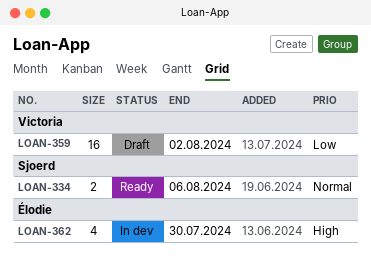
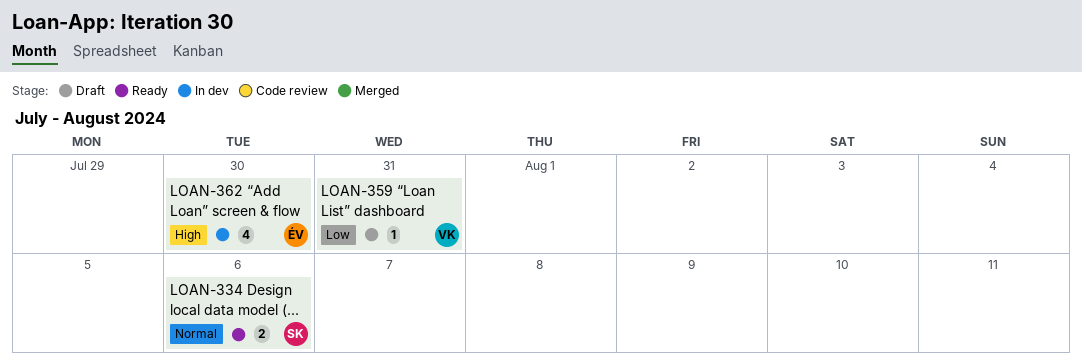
LOAN-359, estimate: 16 -> 1
LOAN-359, due: Aug 2 -> Jul 31

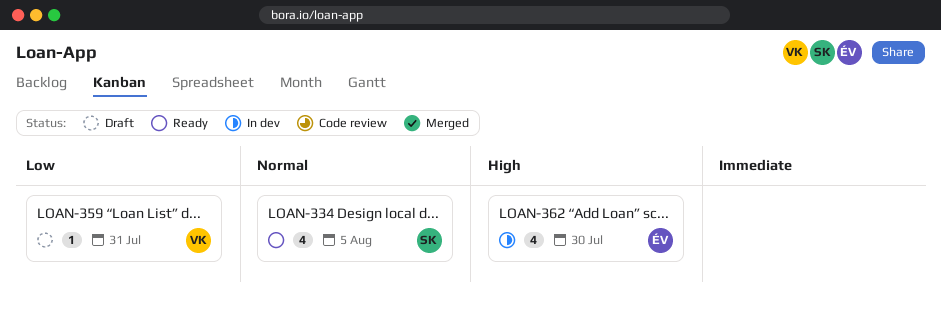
LOAN-334, estimate: 2 -> 4
LOAN-334, due: Aug 6 -> Aug 5

